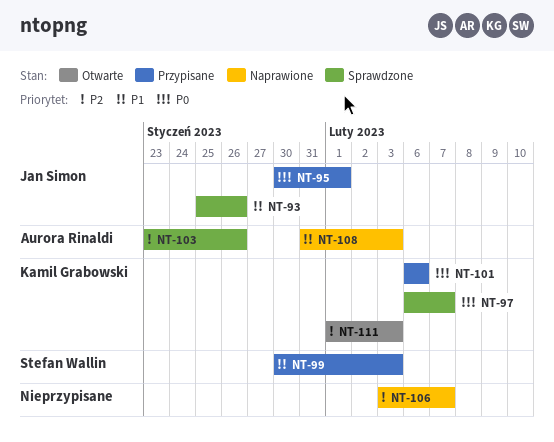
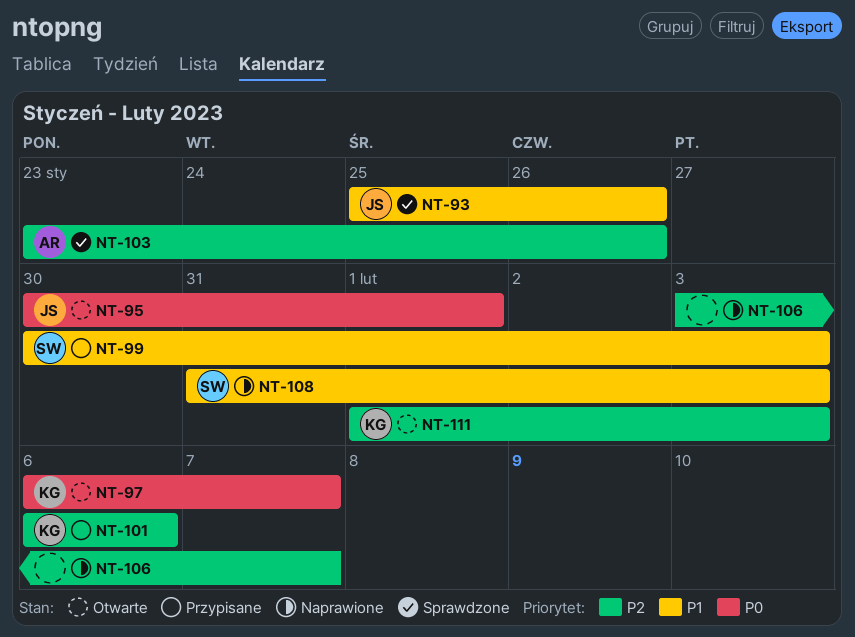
NT-95, status: Przypisane -> Otwarte
NT-97, status: Sprawdzone -> Otwarte
NT-101, priority: P0 -> P2
NT-108, owner: Aurora Rinaldi -> Stefan Wallin

